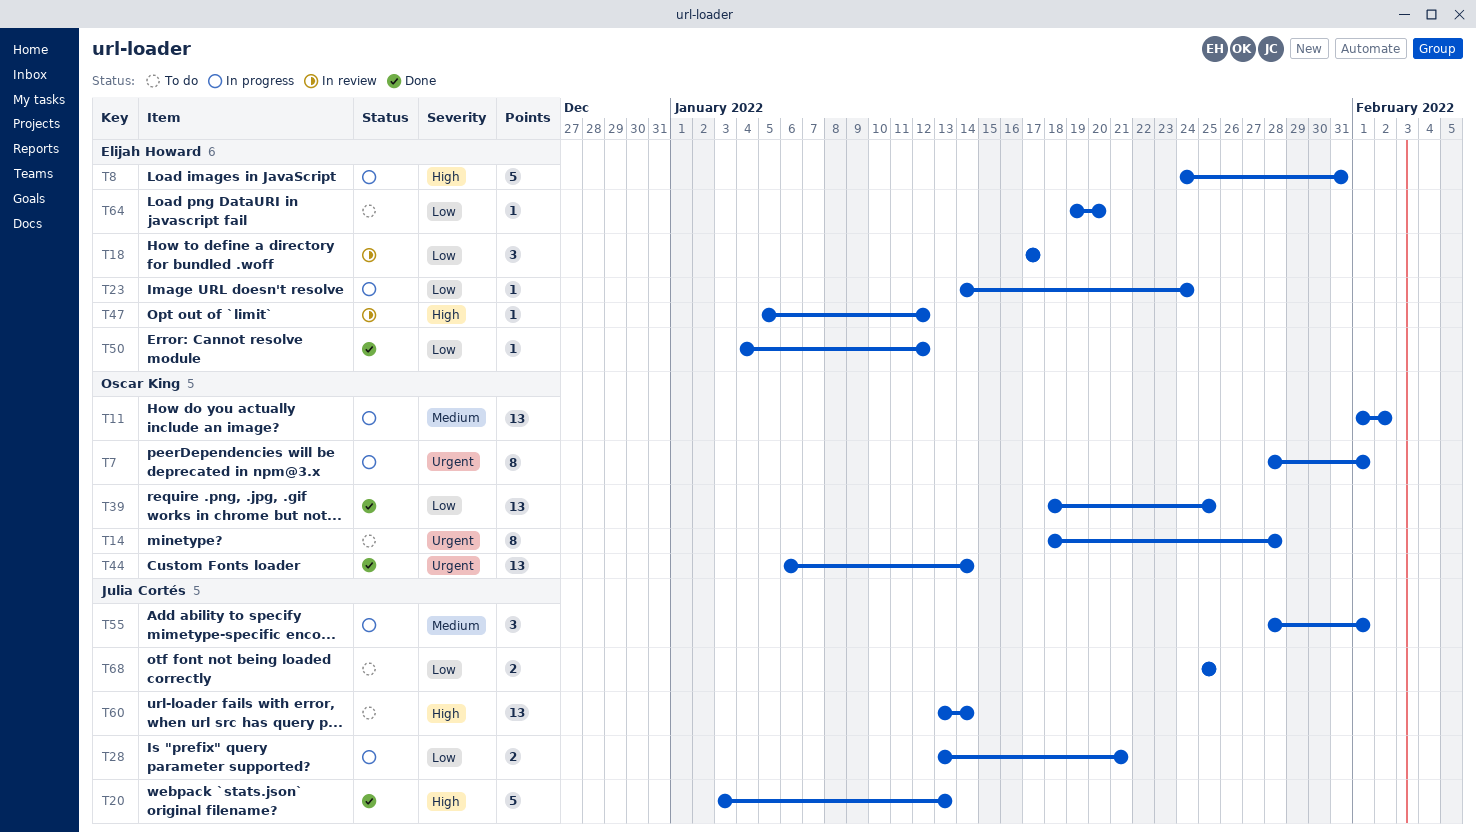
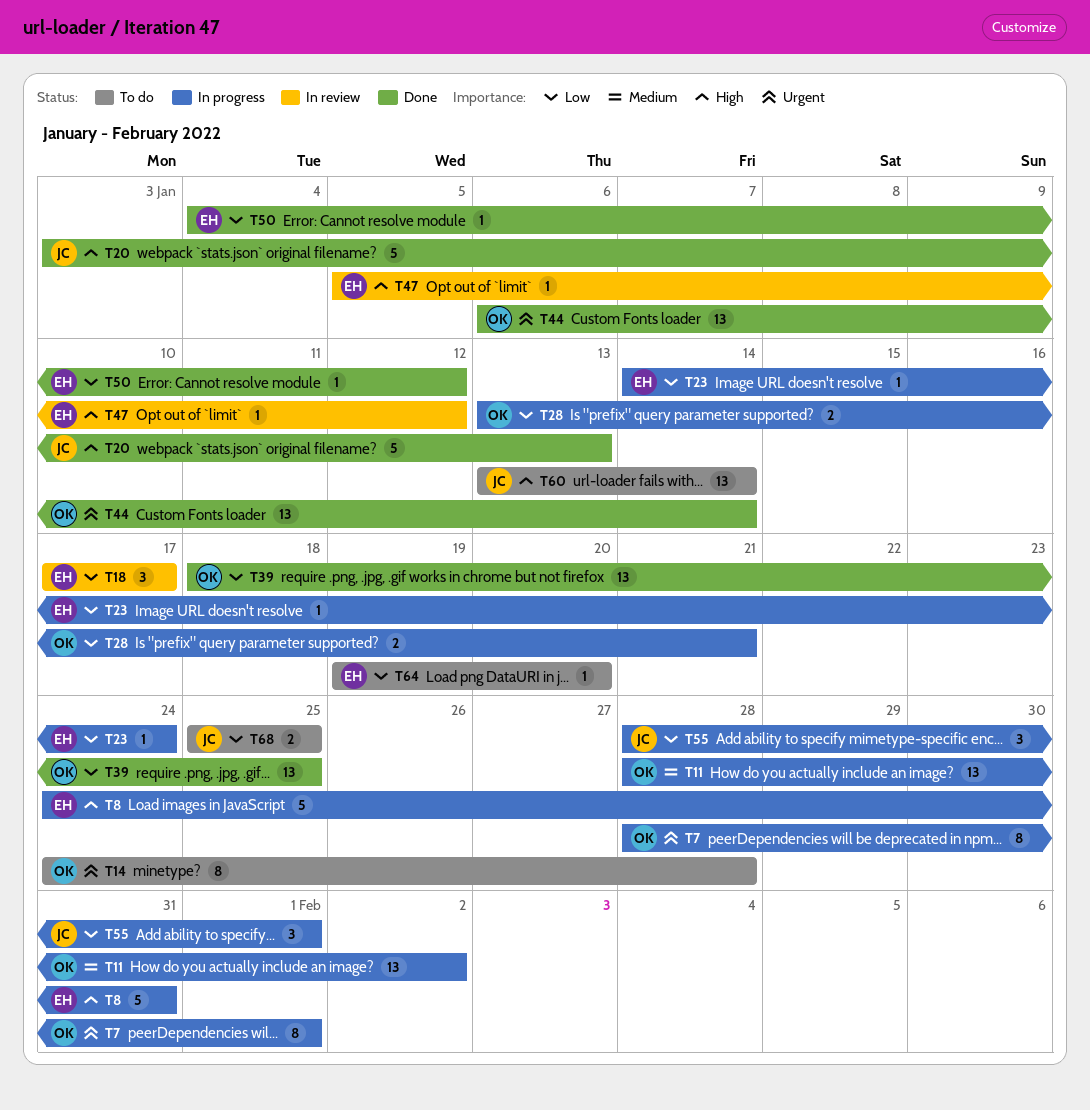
T11, start: Feb 1 -> Jan 28
T14, start: Jan 18 -> Jan 24
T28, owner: Julia Cortés -> Oscar King
T55, priority: Medium -> Low

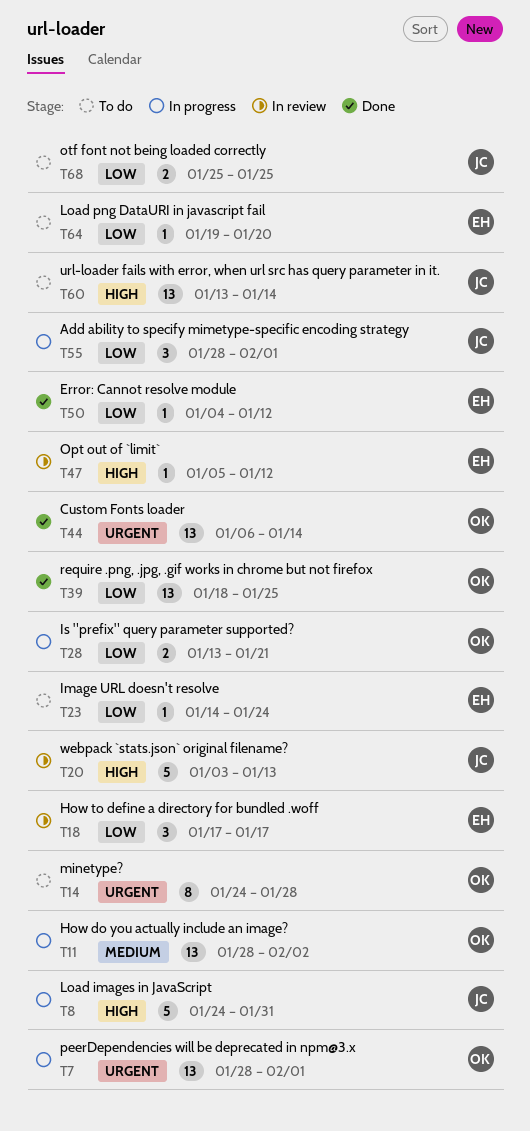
T7, estimate: 8 -> 13
T8, owner: EH -> JC
T20, status: Done -> In review
T23, status: In progress -> To do

